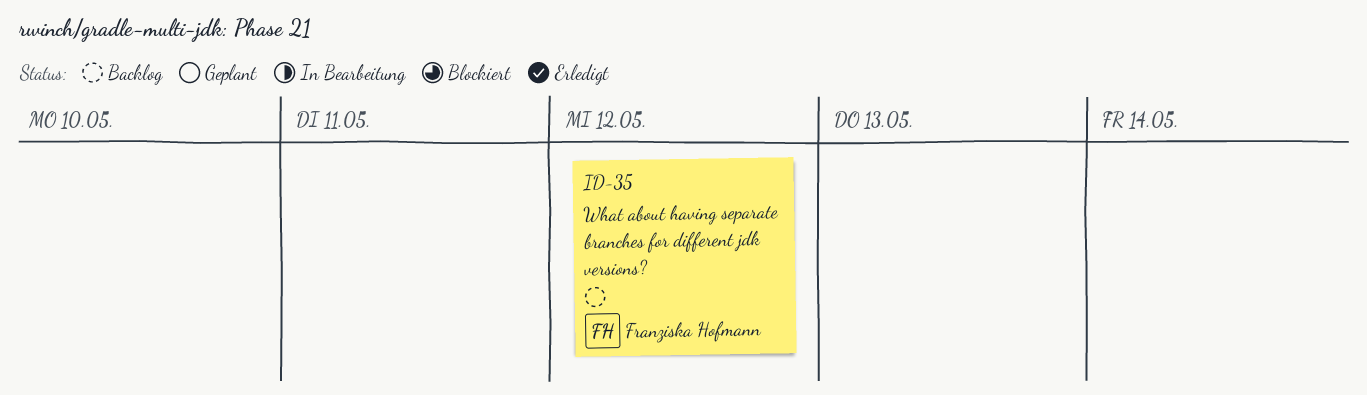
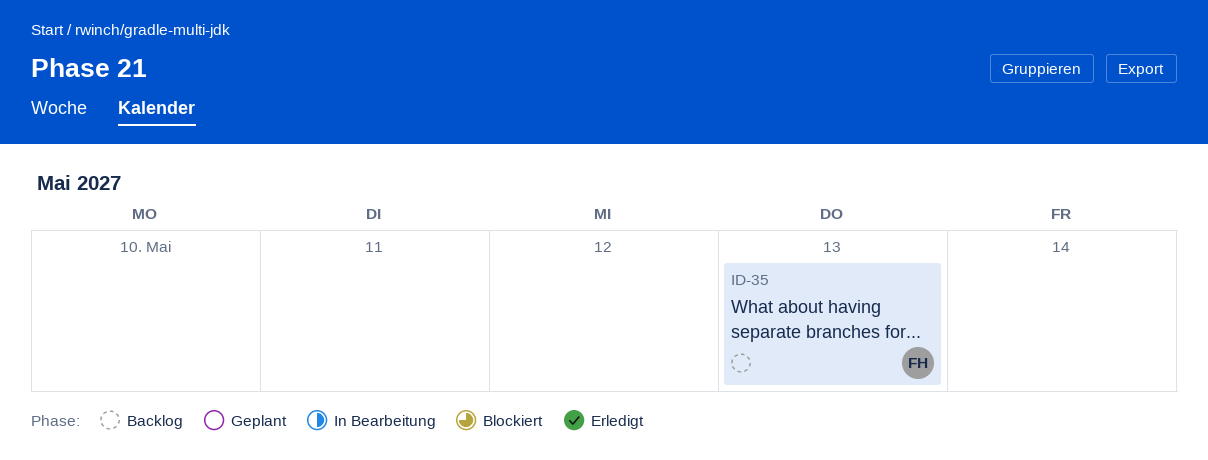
ID-35, due: May 12 -> May 13

